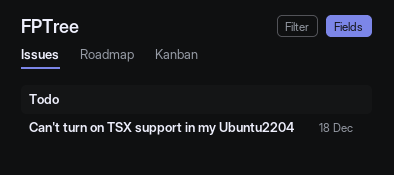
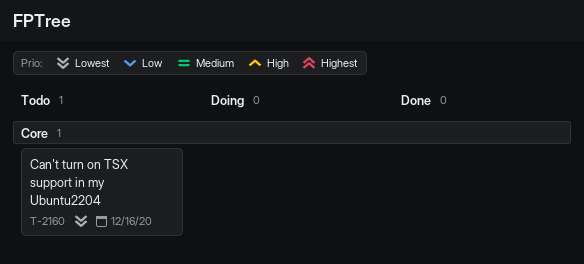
Can't turn on TSX support in my Ubuntu2204, due: Dec 18 -> Dec 16

